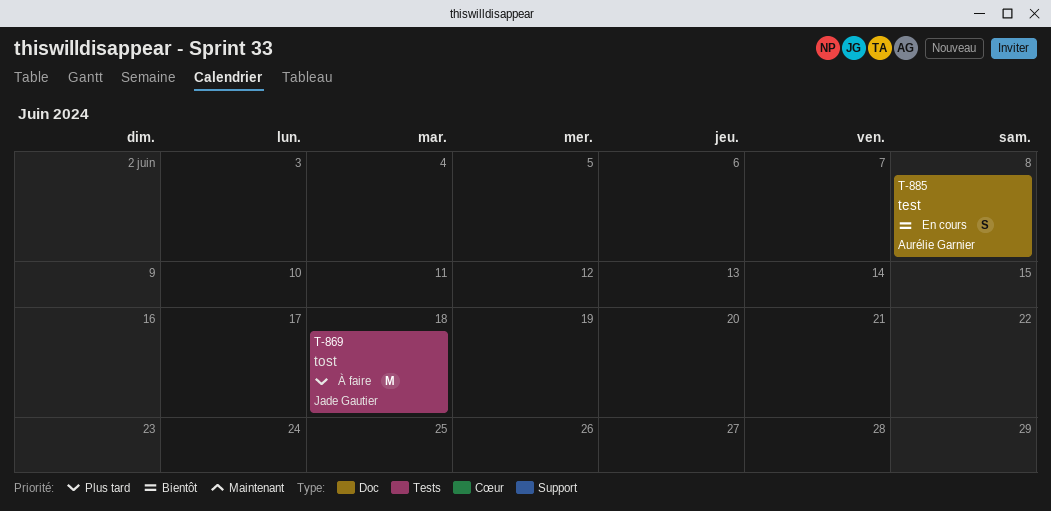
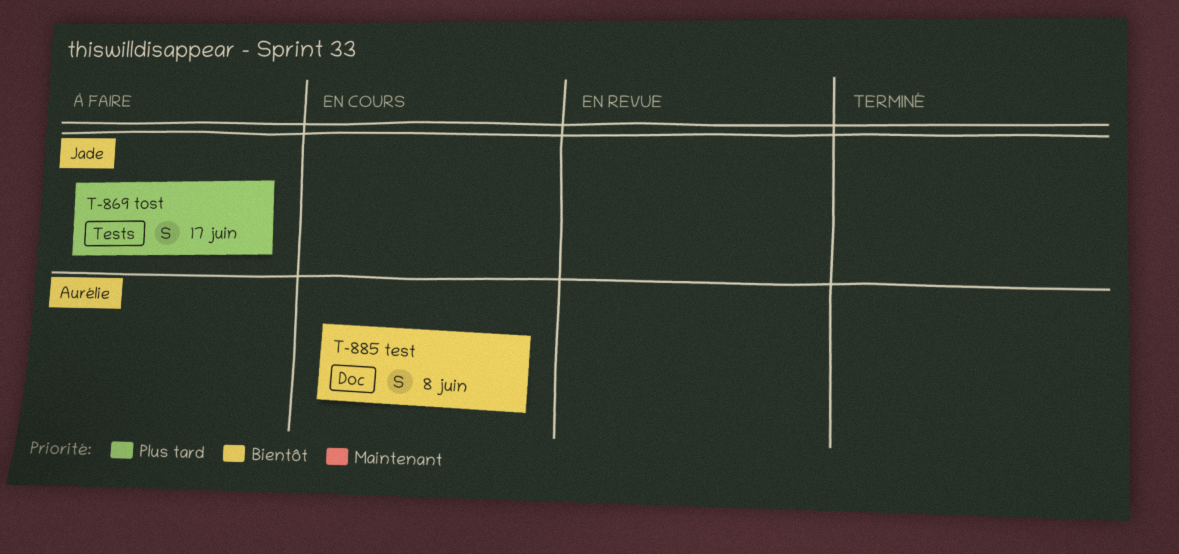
T-869, estimate: M -> S
T-869, due: Jun 18 -> Jun 17

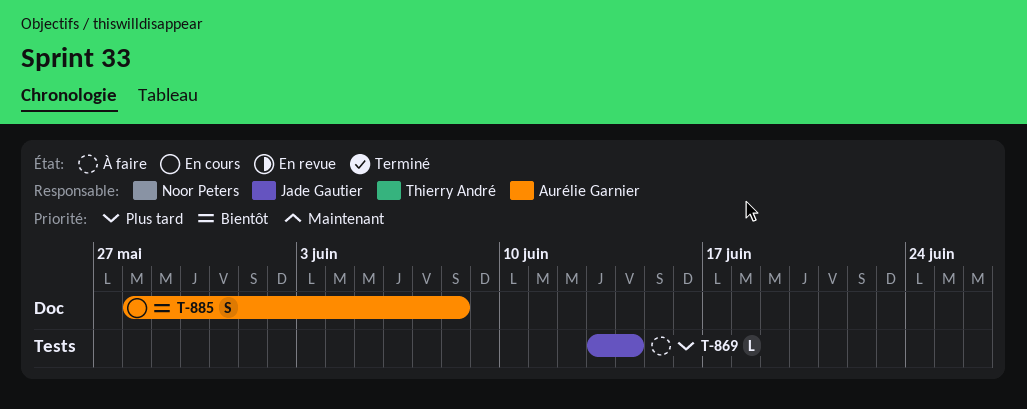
T-869, estimate: S -> L
T-869, due: Jun 17 -> Jun 14

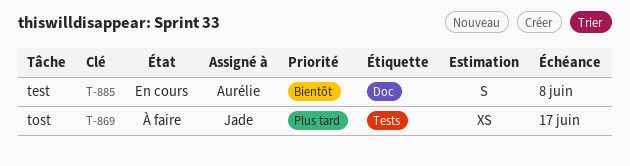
T-869, estimate: L -> XS
T-869, due: Jun 14 -> Jun 17

